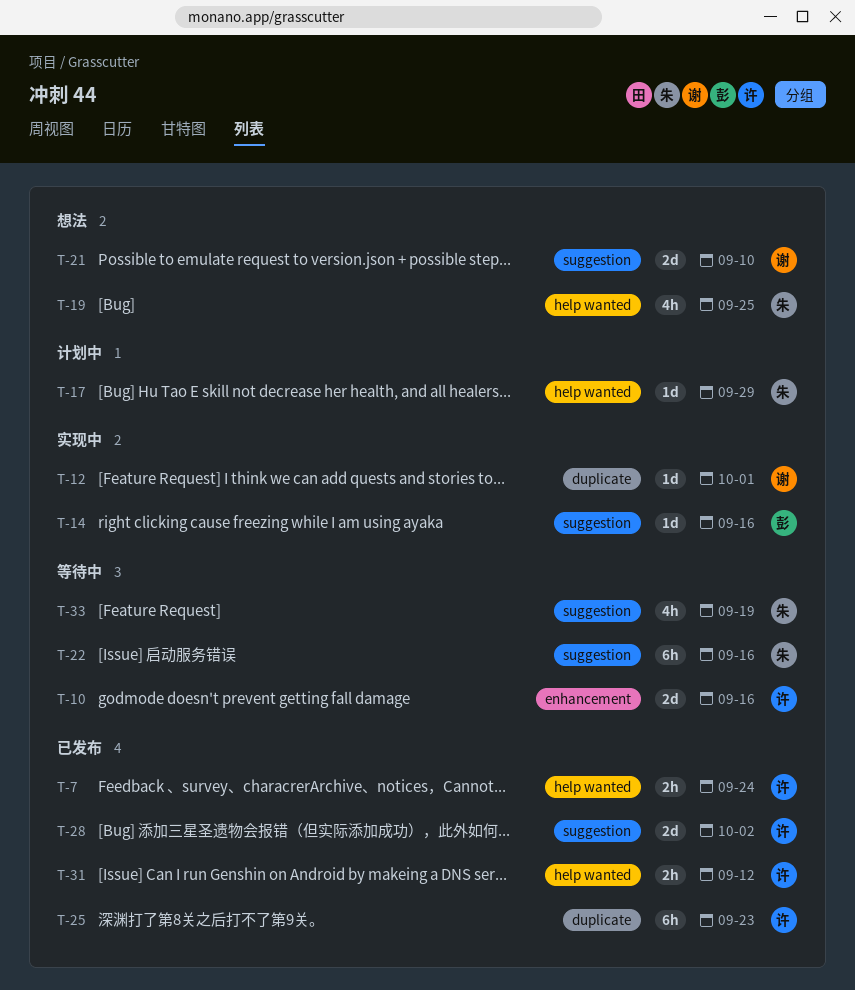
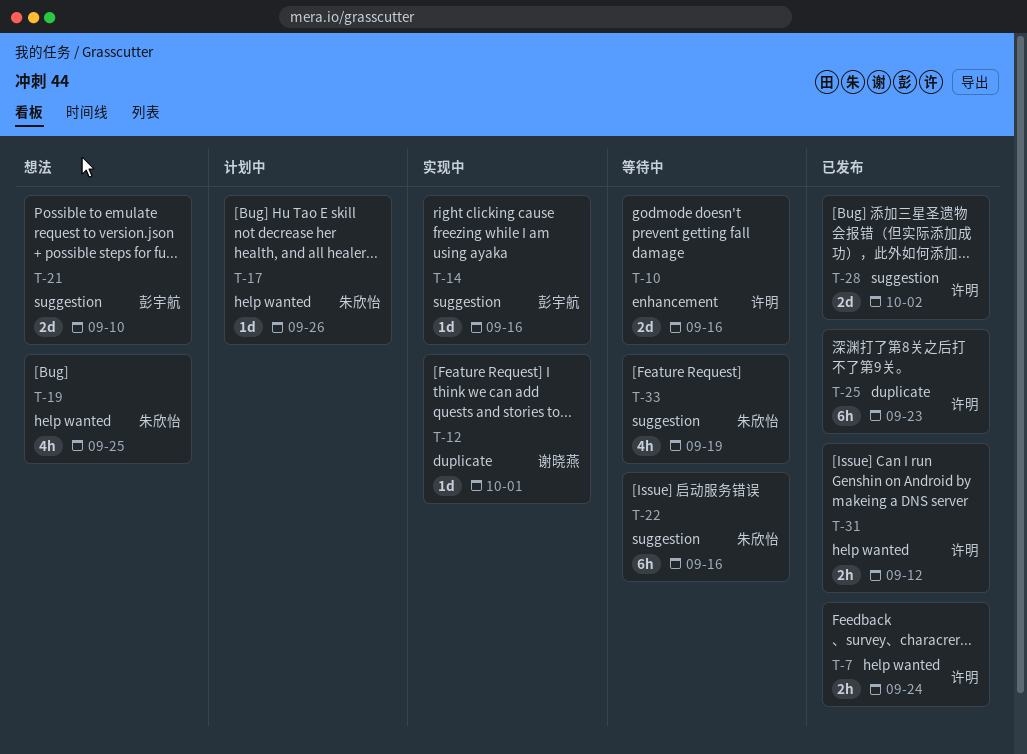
T-17, due: Sep 29 -> Sep 26
T-21, owner: 谢晓燕 -> 彭宇航

